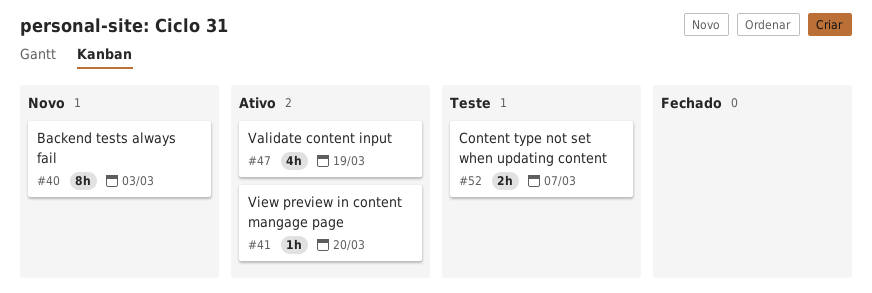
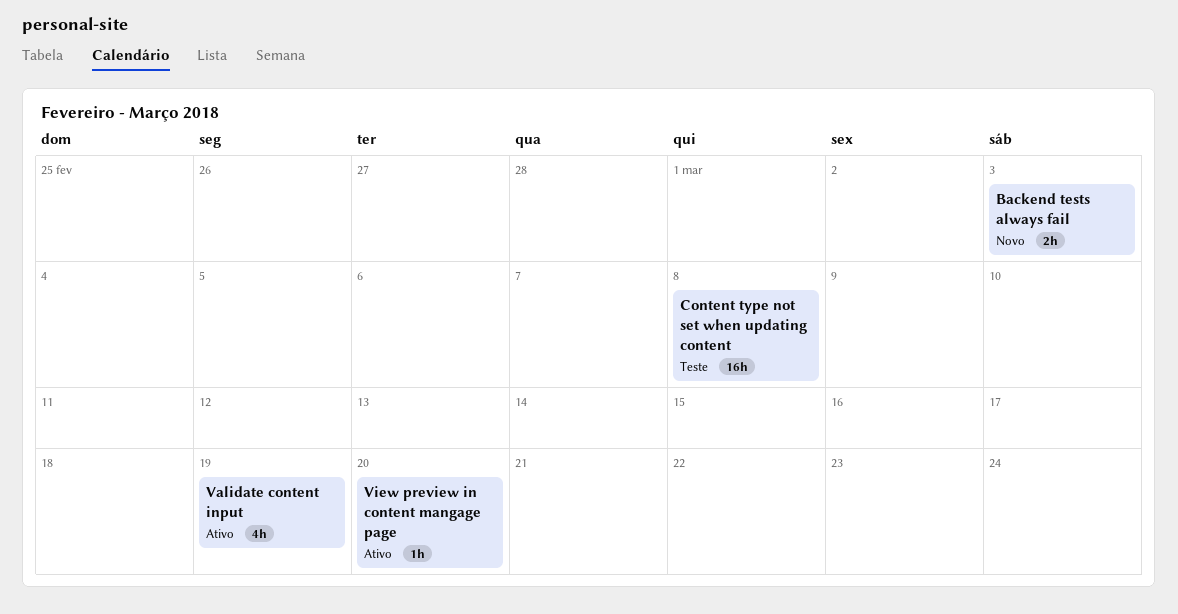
Backend tests always fail, estimate: 8h -> 2h
Content type not set when updating content, estimate: 2h -> 16h
Content type not set when updating content, due: Mar 7 -> Mar 8

